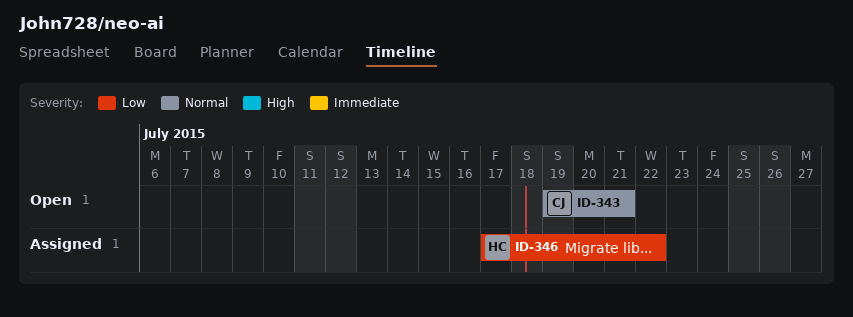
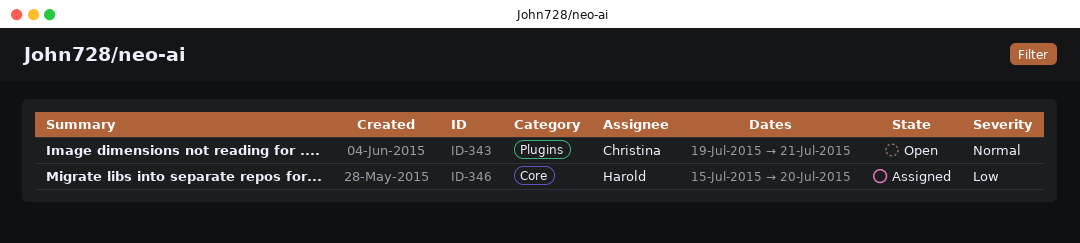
ID-346, start: Jul 17 -> Jul 15
ID-346, due: Jul 22 -> Jul 20

